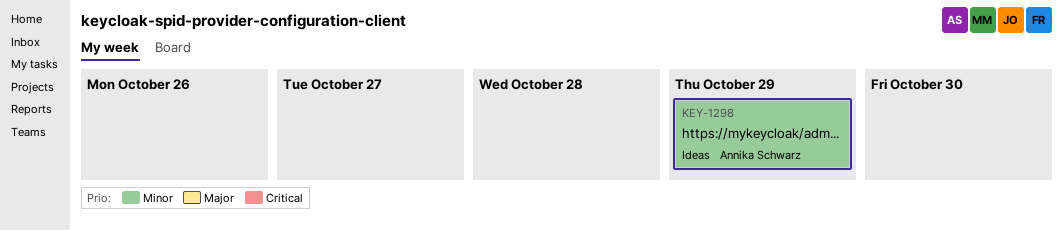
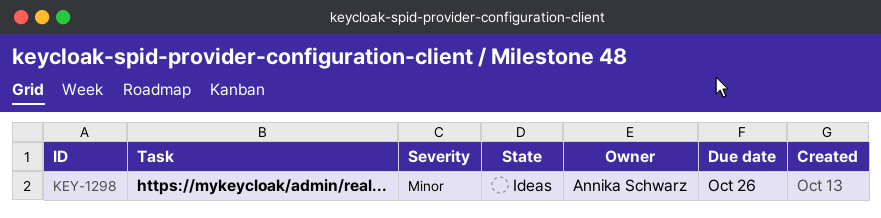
KEY-1298, due: Oct 29 -> Oct 26

